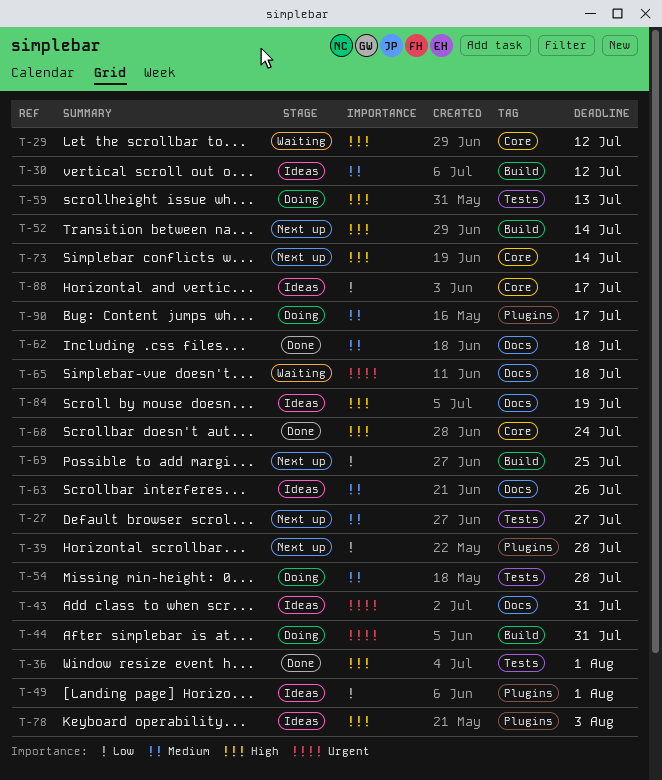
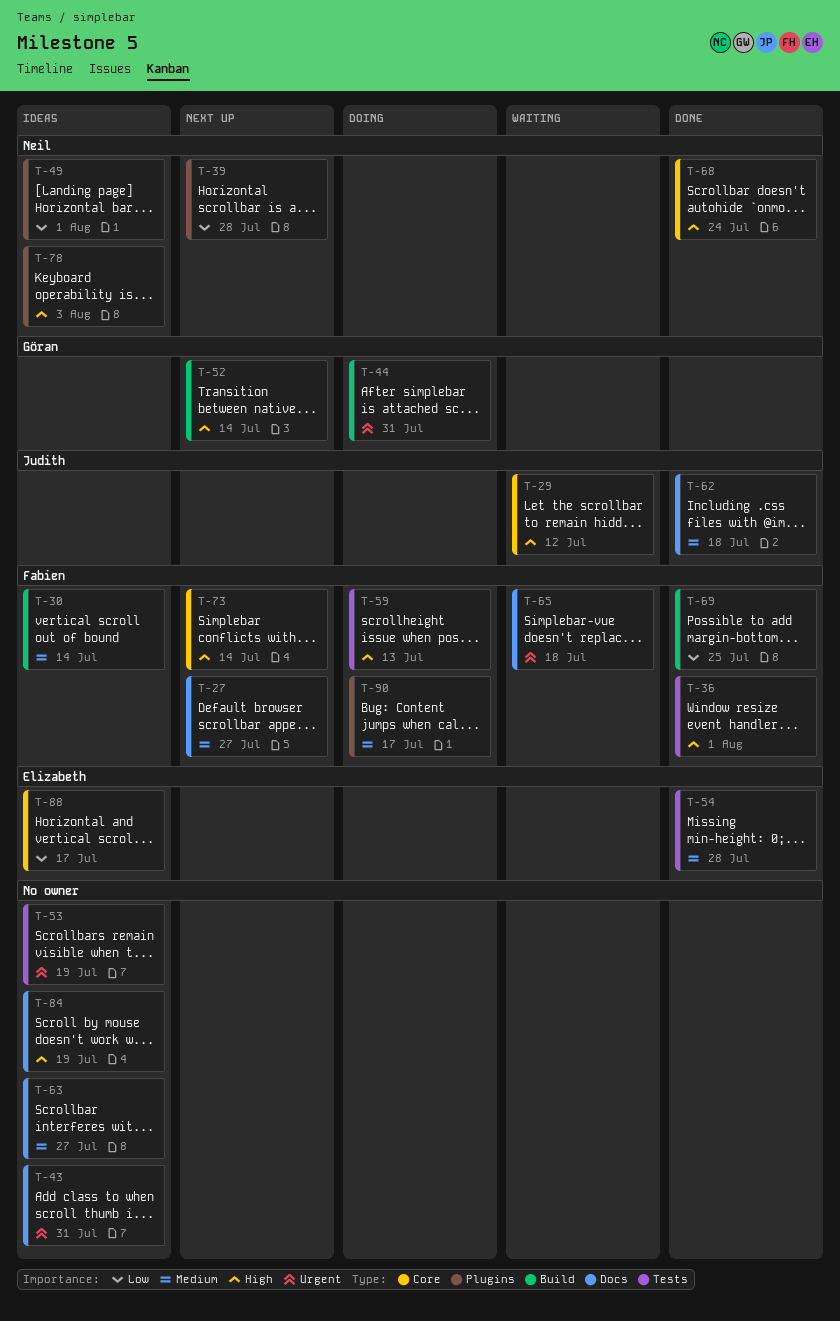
T-27, label: Tests -> Docs
T-30, due: Jul 12 -> Jul 14
T-53: none -> present
T-54, status: Doing -> Done
T-63, due: Jul 26 -> Jul 27
T-69, status: Next up -> Done

